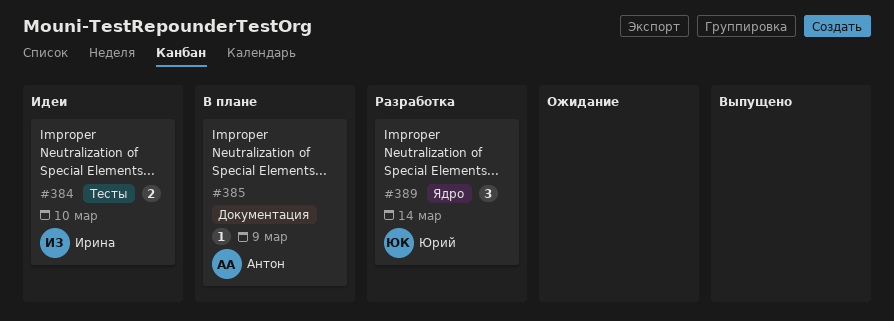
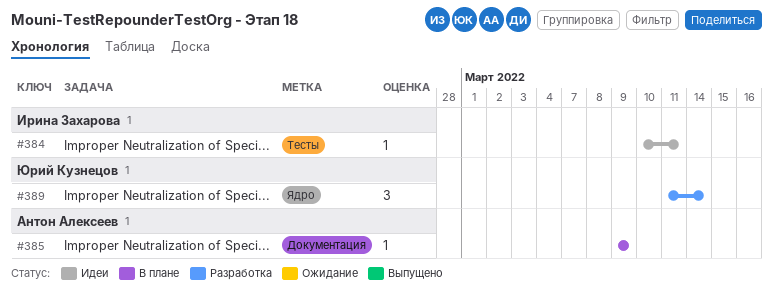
#384, estimate: 2 -> 1
#384, due: Mar 10 -> Mar 11

